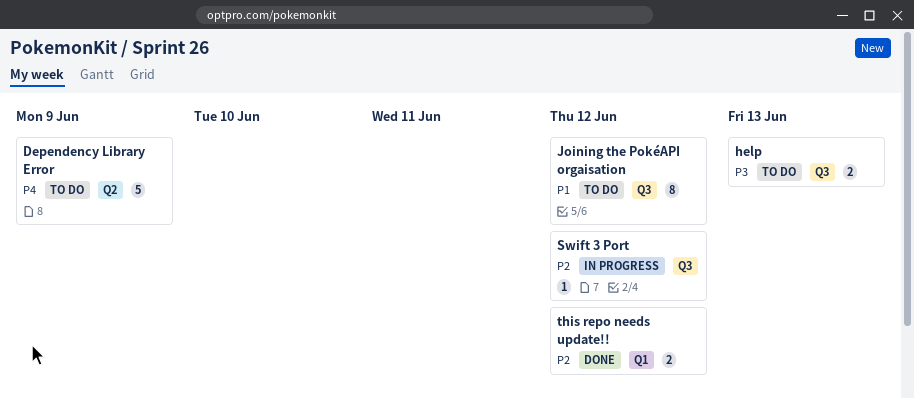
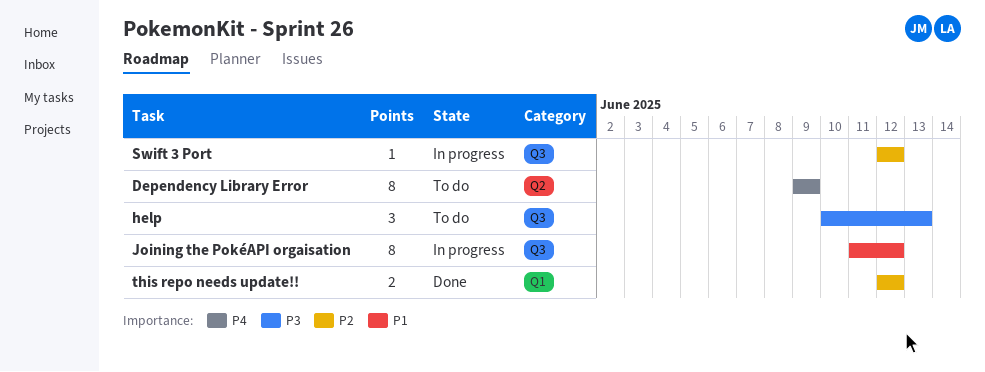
Dependency Library Error, estimate: 5 -> 8
help, estimate: 2 -> 3
Joining the PokéAPI orgaisation, status: To do -> In progress

